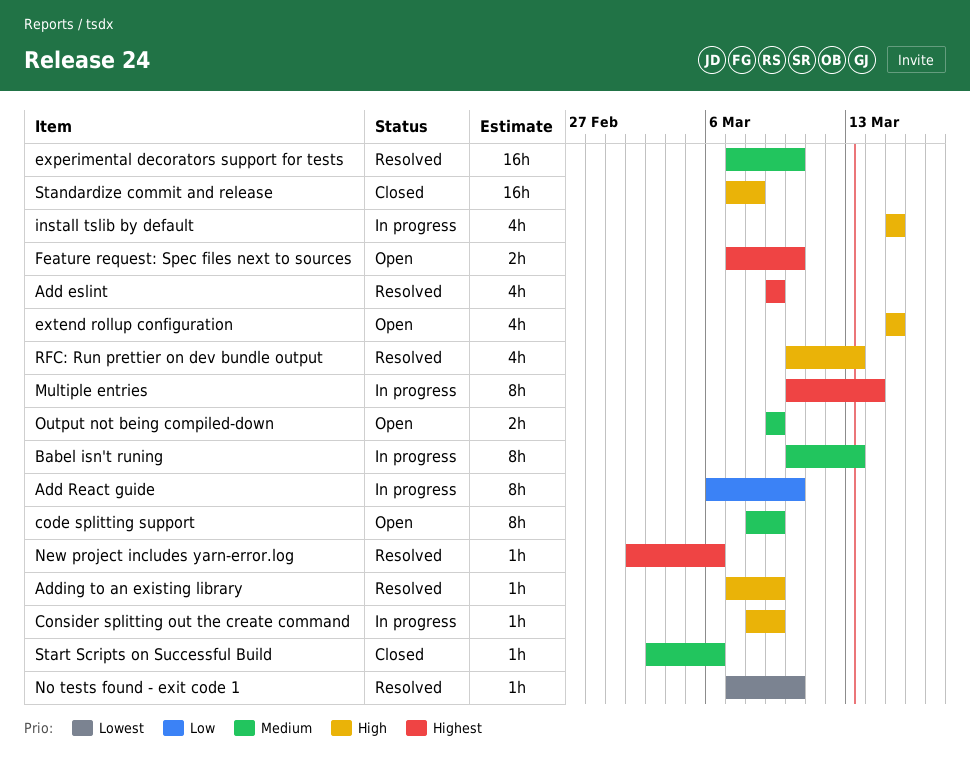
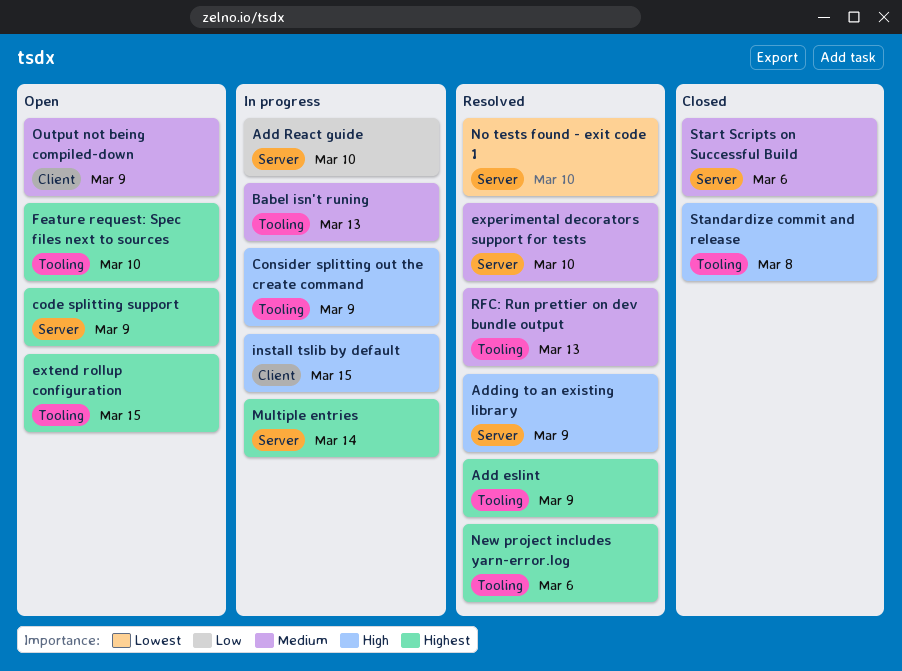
code splitting support, priority: Medium -> Highest
extend rollup configuration, priority: High -> Highest
RFC: Run prettier on dev bundle output, priority: High -> Medium

